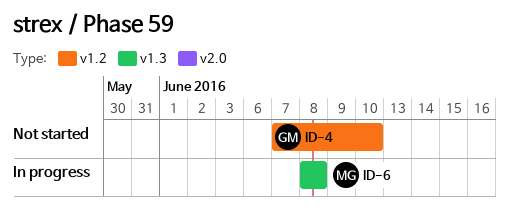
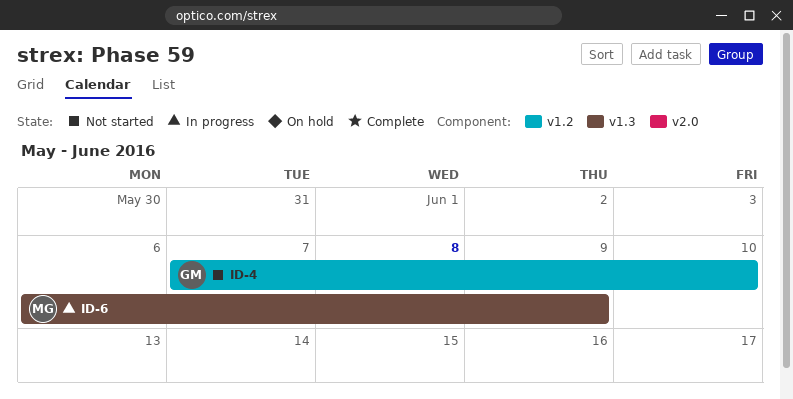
ID-6, start: Jun 8 -> Jun 6
ID-6, due: Jun 8 -> Jun 9

